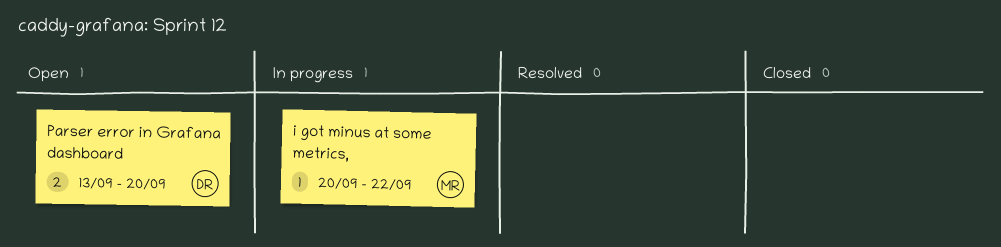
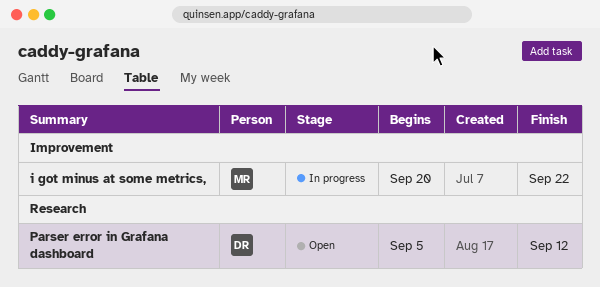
Parser error in Grafana dashboard, start: Sep 13 -> Sep 5
Parser error in Grafana dashboard, due: Sep 20 -> Sep 12

